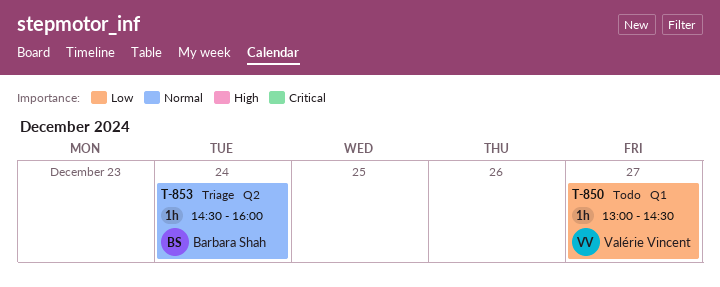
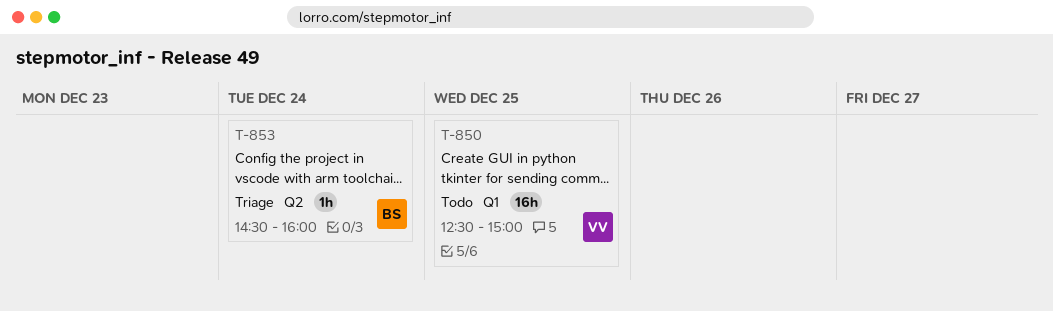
T-850, estimate: 1h -> 16h
T-850, day: Dec 27 -> Dec 25
T-850, begins: 13:00 -> 12:30
T-850, ends: 14:30 -> 15:00

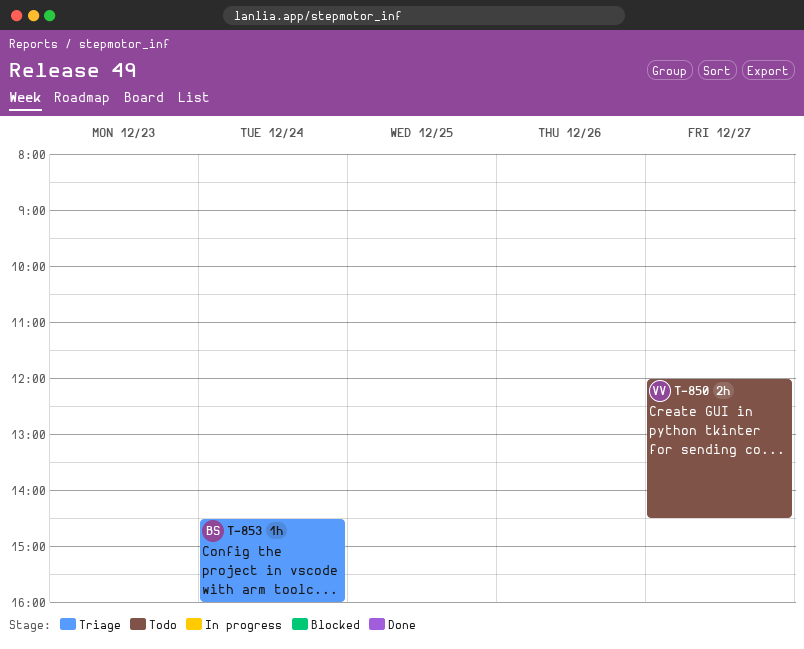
T-850, estimate: 16h -> 2h
T-850, day: Dec 25 -> Dec 27
T-850, begins: 12:30 -> 12:00
T-850, ends: 15:00 -> 14:30

